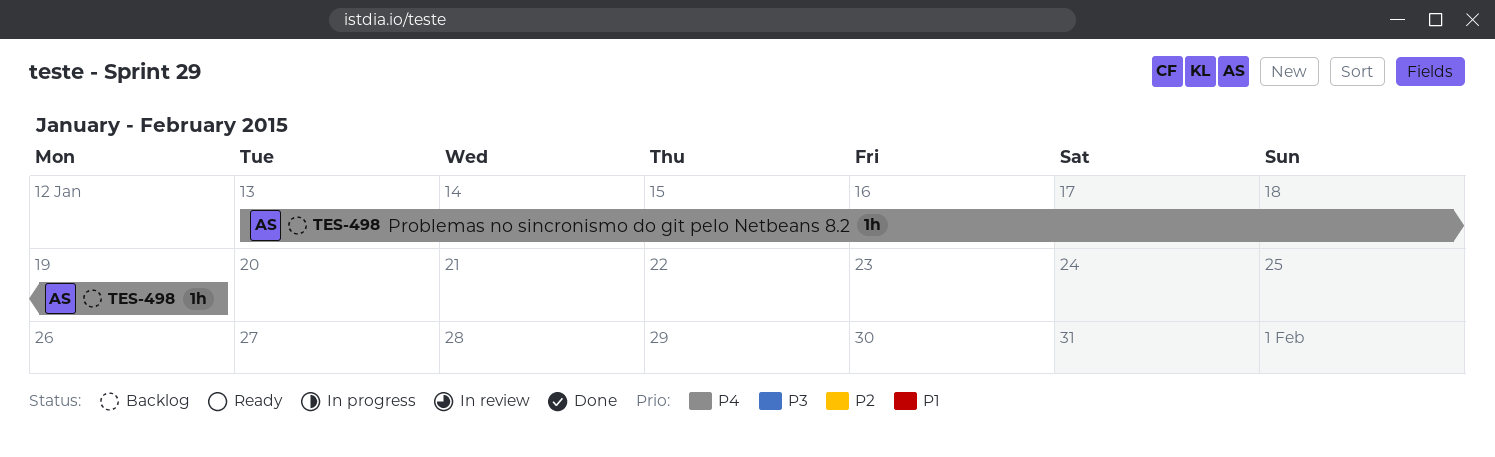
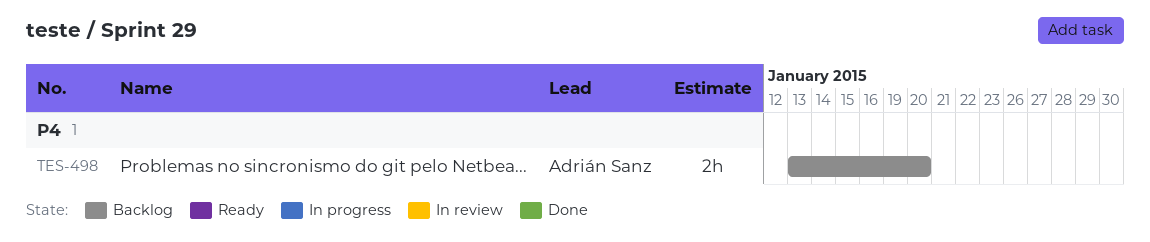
TES-498, estimate: 1h -> 2h
TES-498, due: Jan 19 -> Jan 20

